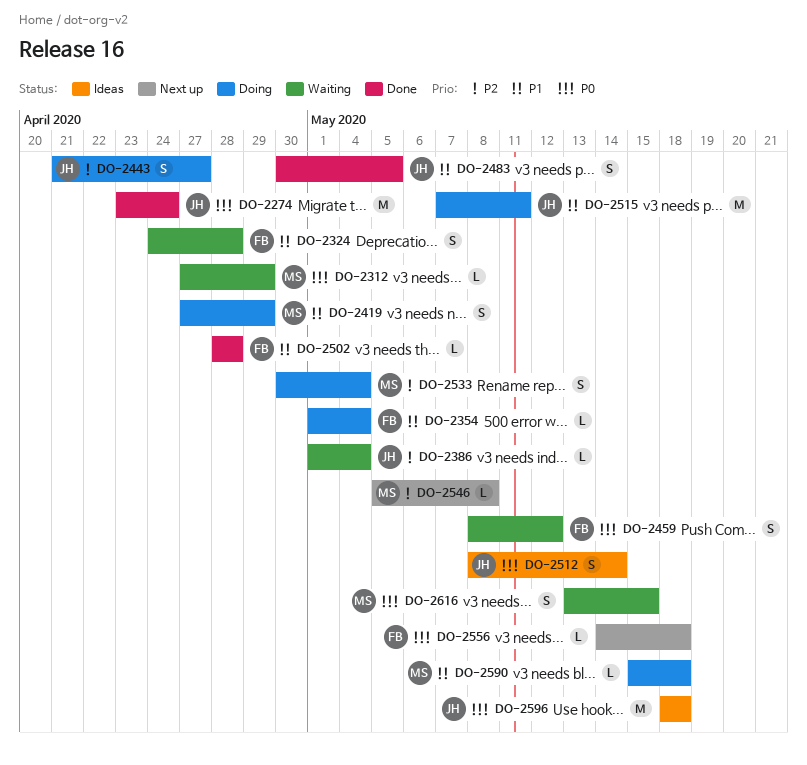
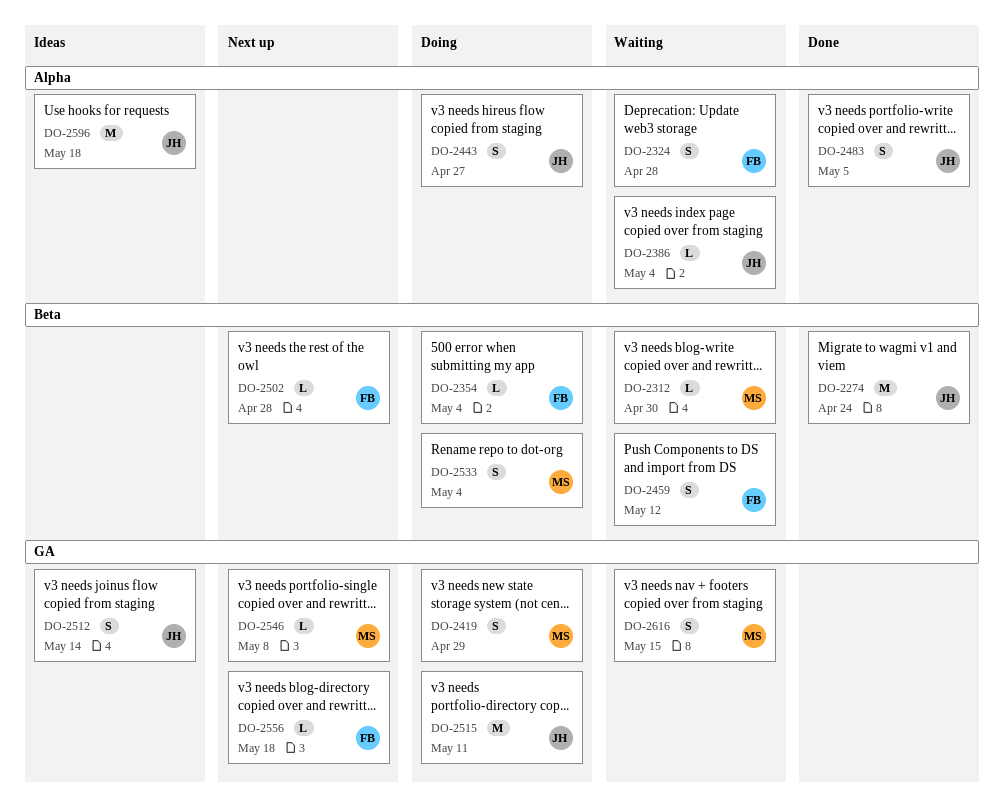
DO-2312, due: Apr 29 -> Apr 30
DO-2502, status: Done -> Next up
DO-2590: present -> none

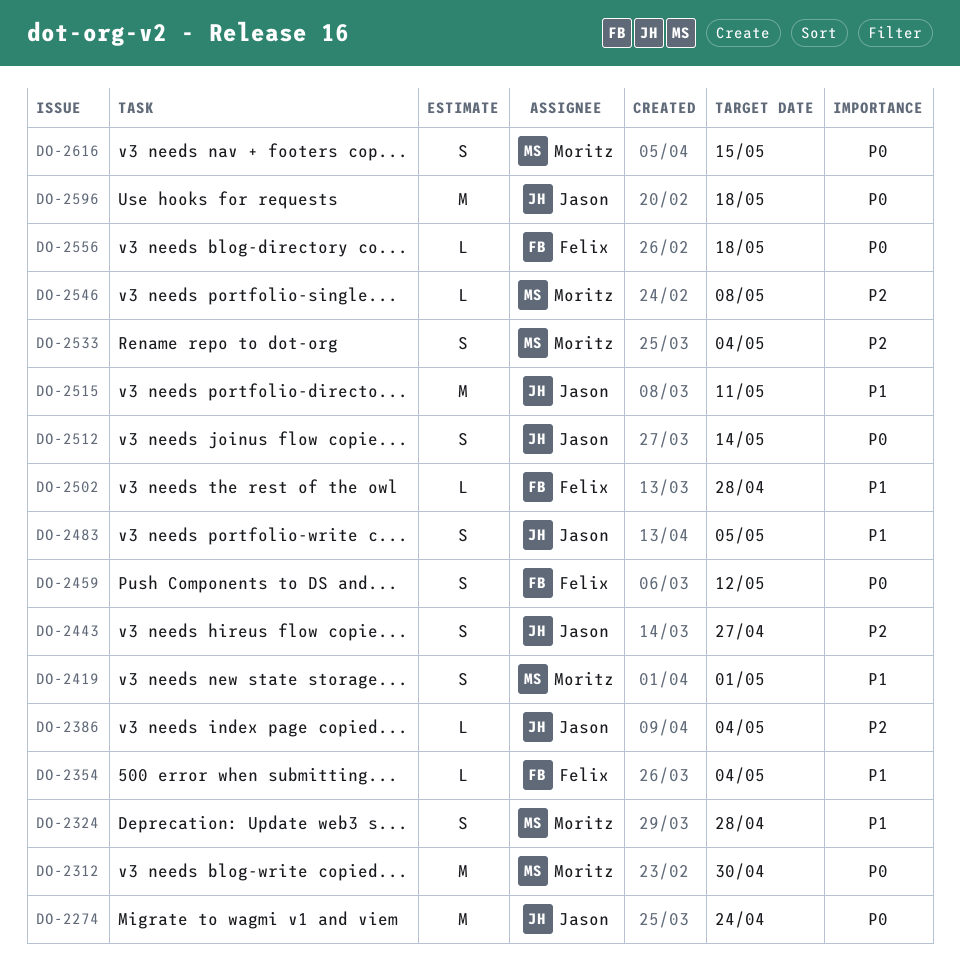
DO-2312, estimate: L -> M
DO-2324, owner: Felix -> Moritz
DO-2419, due: Apr 29 -> May 1

